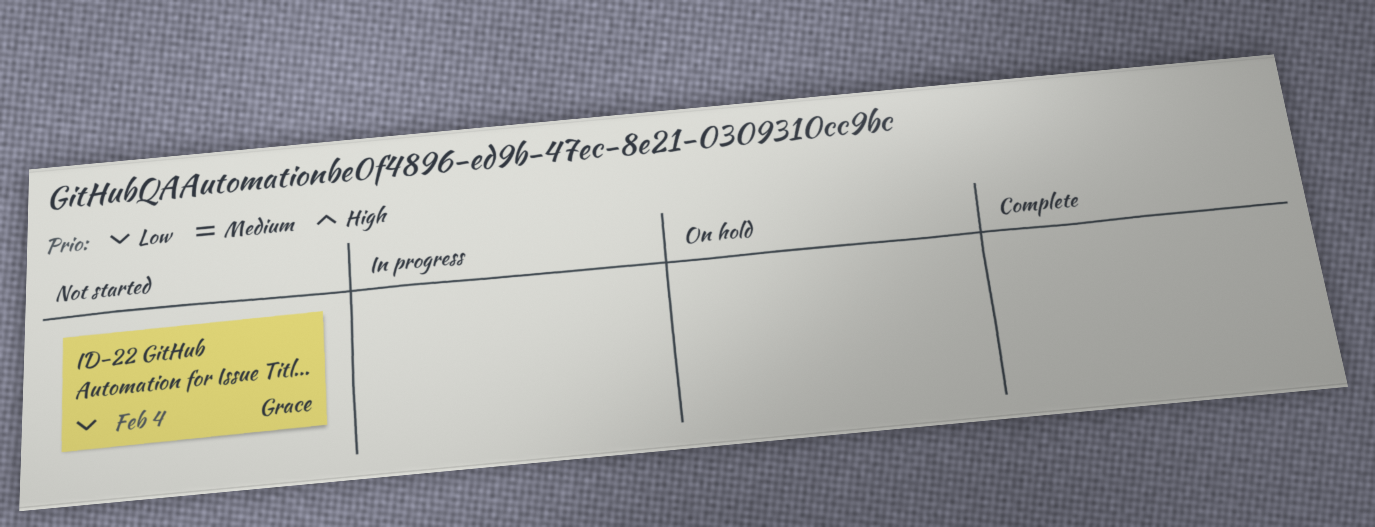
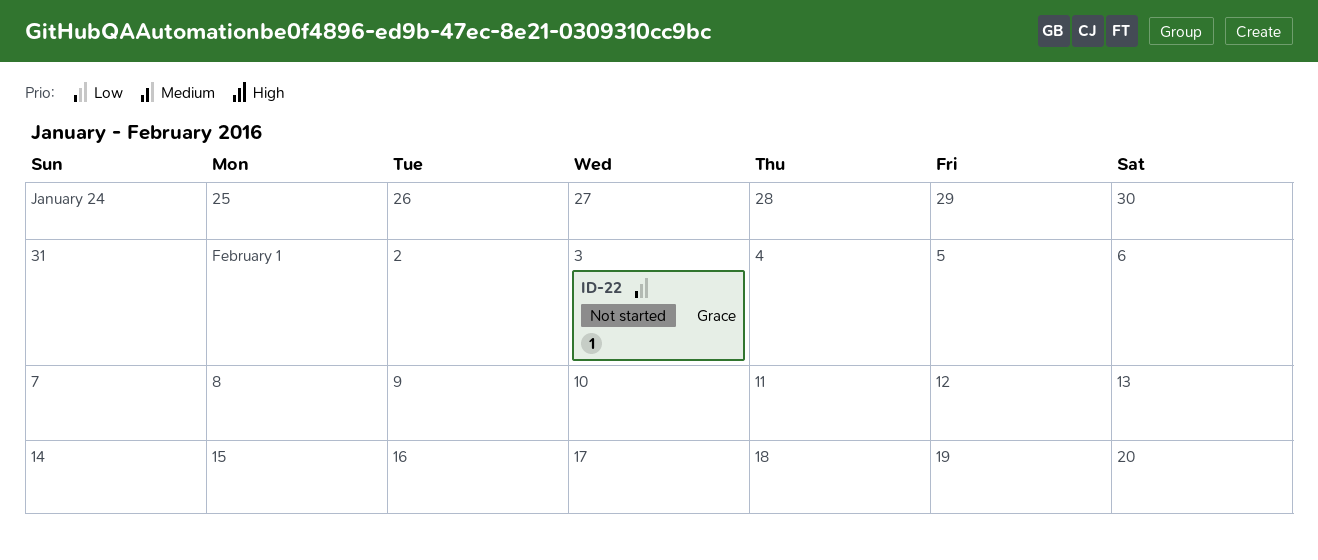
ID-22, due: Feb 4 -> Feb 3

